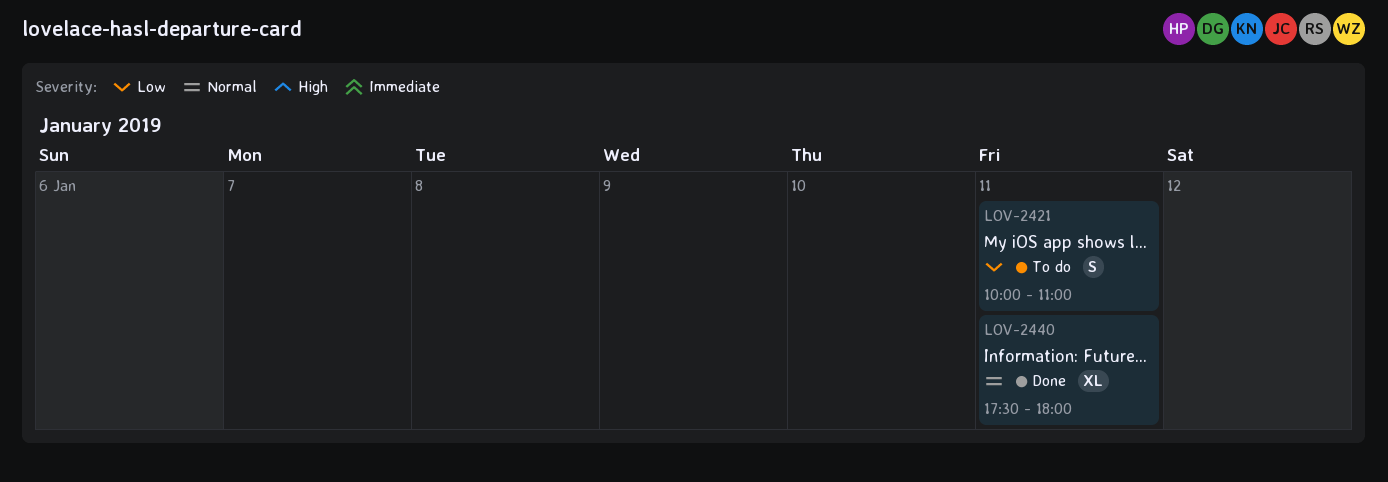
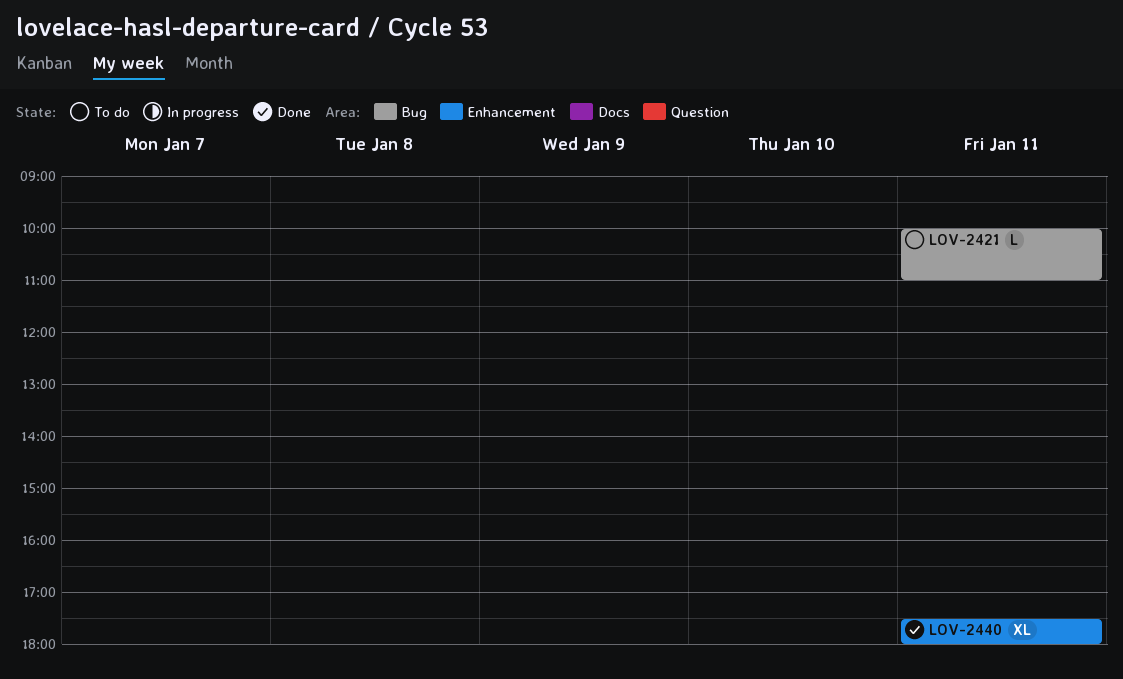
LOV-2421, estimate: S -> L

